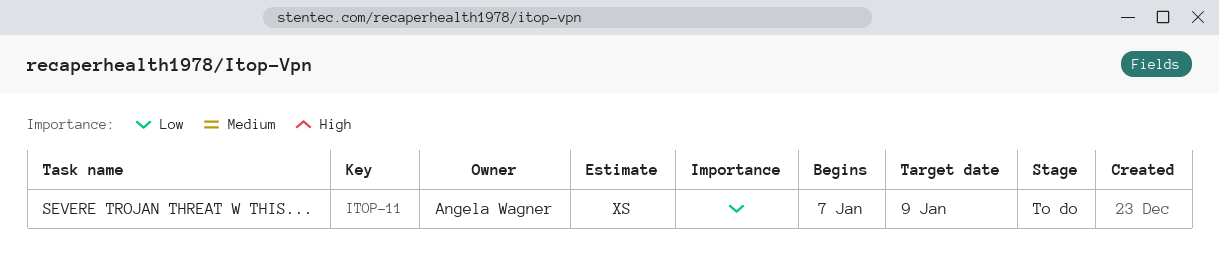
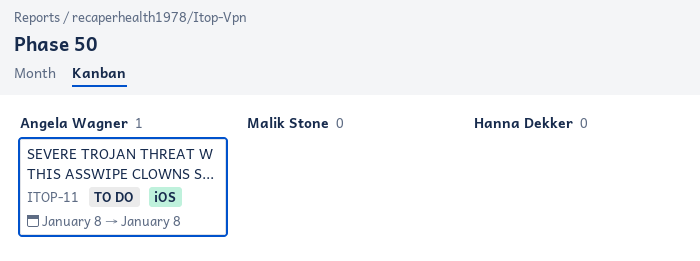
ITOP-11, start: Jan 7 -> Jan 8
ITOP-11, due: Jan 9 -> Jan 8

